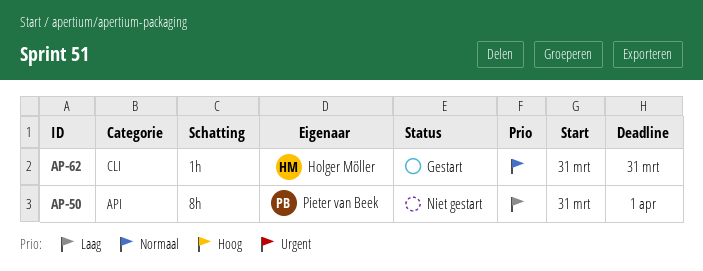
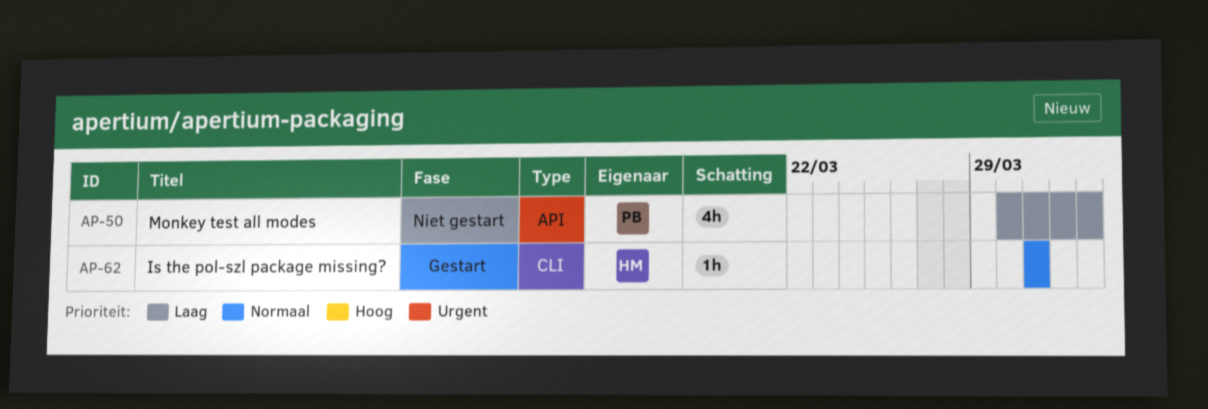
AP-50, estimate: 8h -> 4h
AP-50, start: Mar 31 -> Mar 30
AP-50, due: Apr 1 -> Apr 2

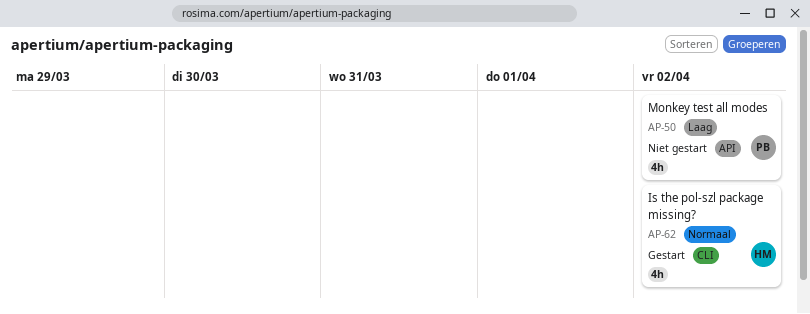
AP-62, estimate: 1h -> 4h
AP-62, due: Mar 31 -> Apr 2

